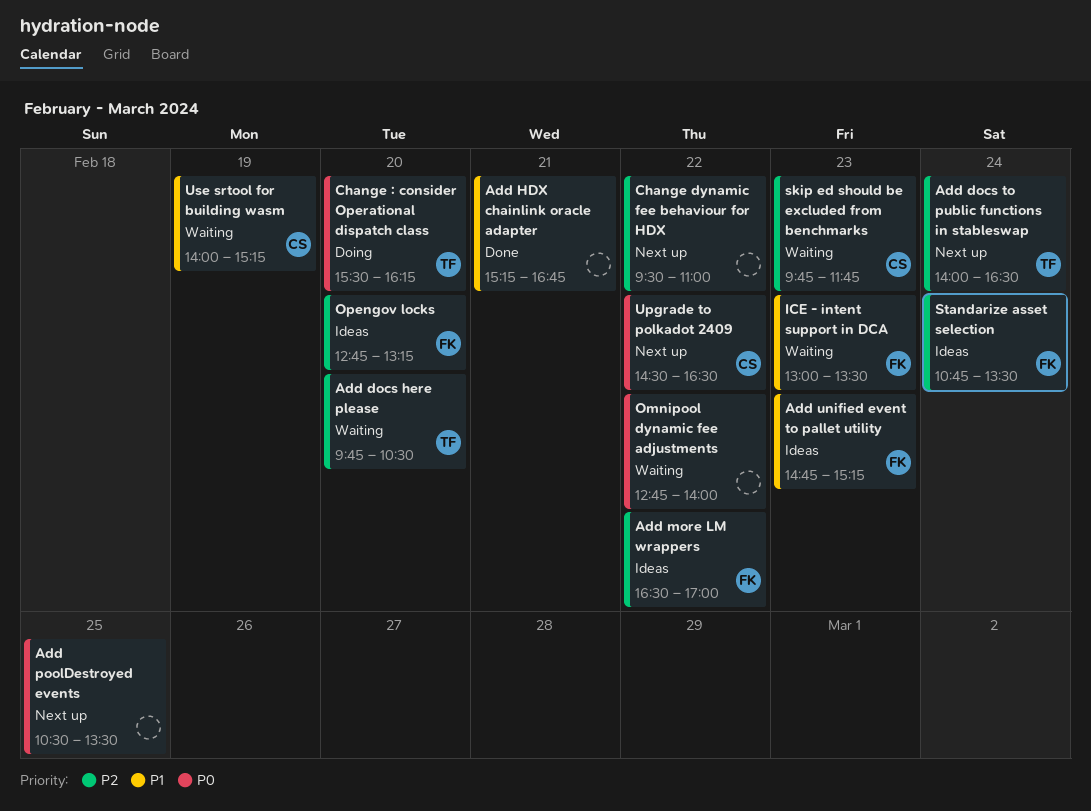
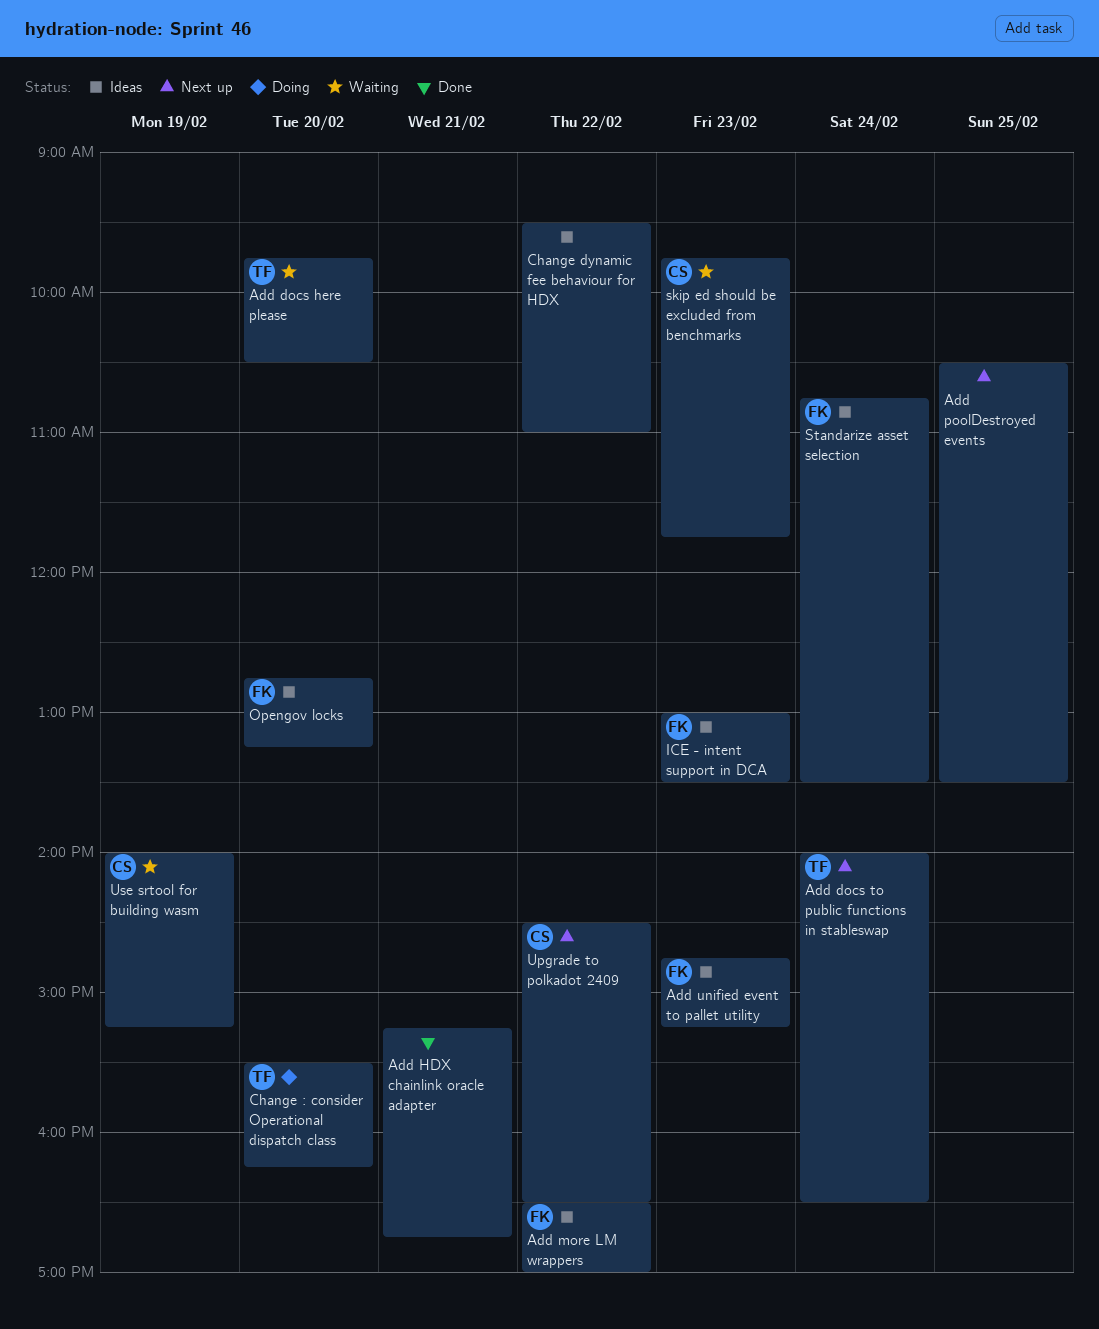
Change dynamic fee behaviour for HDX, status: Next up -> Ideas
ICE - intent support in DCA, status: Waiting -> Ideas
Omnipool dynamic fee adjustments: present -> none

